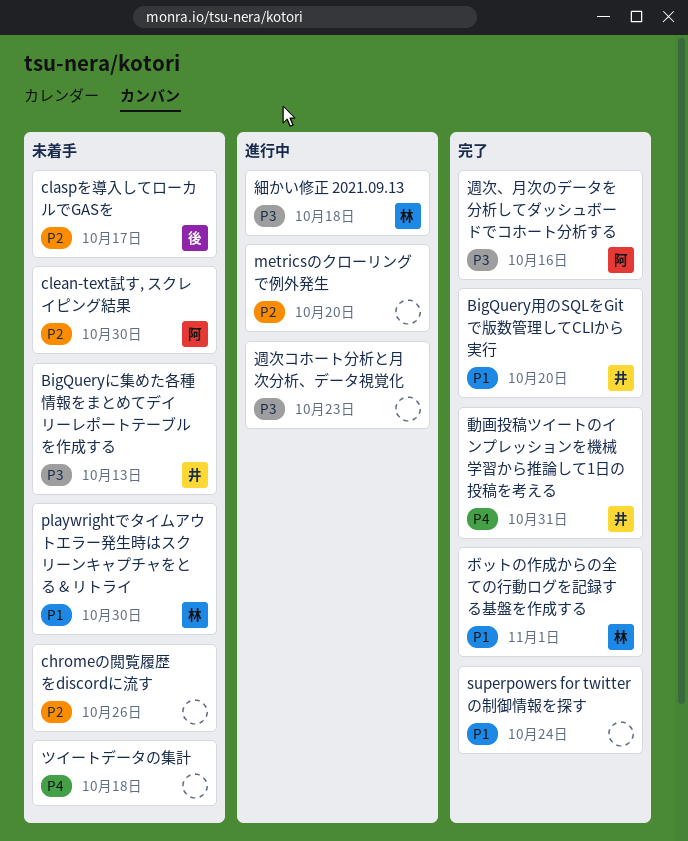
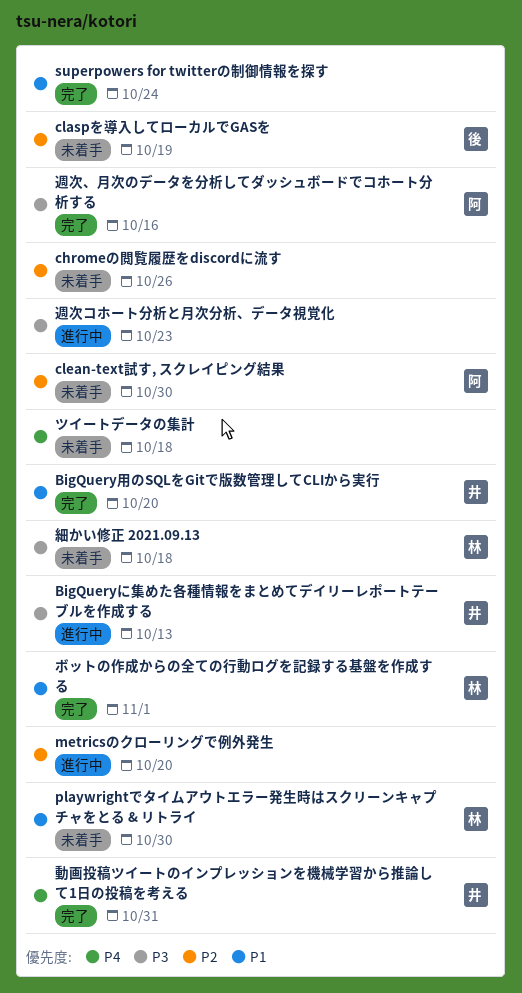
BigQueryに集めた各種情報をまとめてデイリーレポートテーブルを作成する, status: 未着手 -> 進行中
claspを導入してローカルでGASを, due: Oct 17 -> Oct 19
細かい修正 2021.09.13, status: 進行中 -> 未着手

